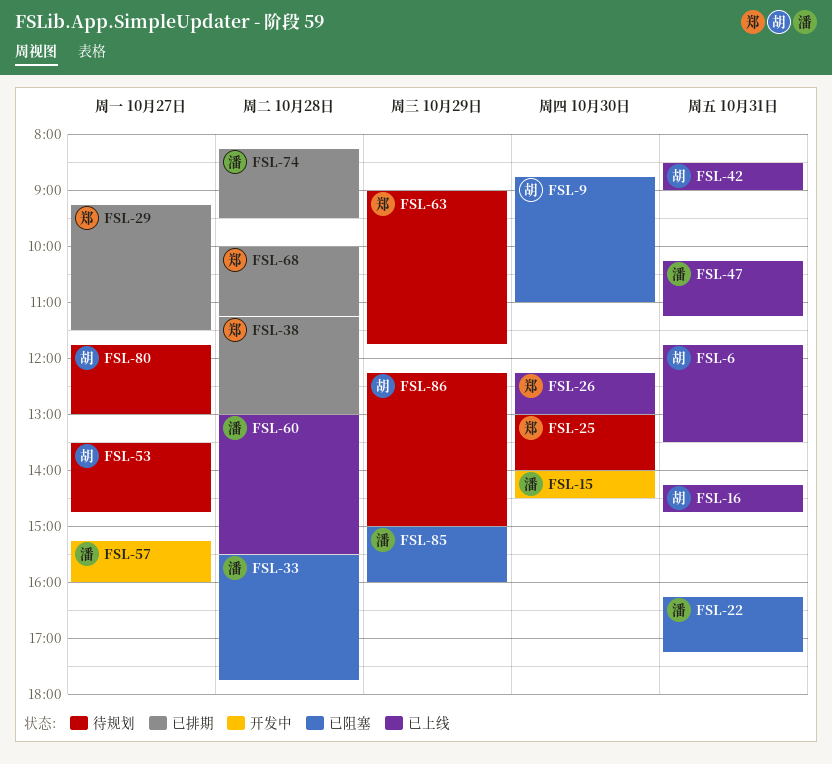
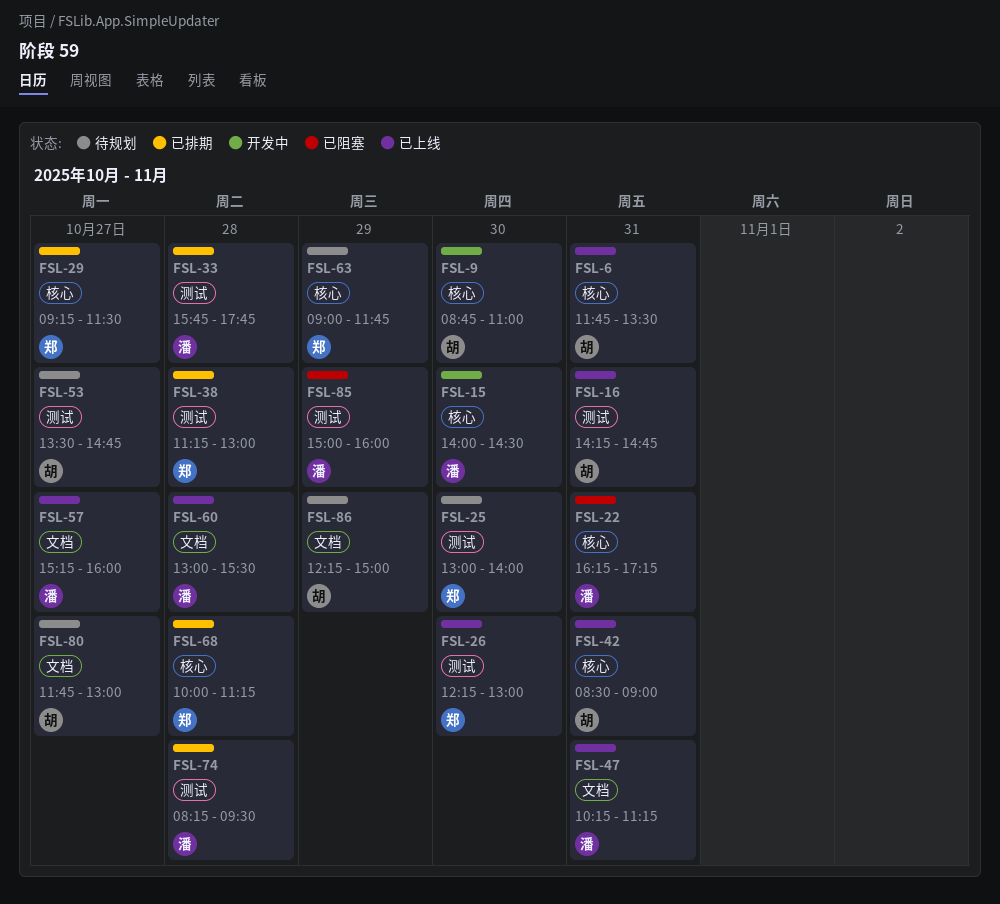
FSL-9, status: 已阻塞 -> 开发中
FSL-33, status: 已阻塞 -> 已排期
FSL-33, begins: 15:30 -> 15:45
FSL-57, status: 开发中 -> 已上线

